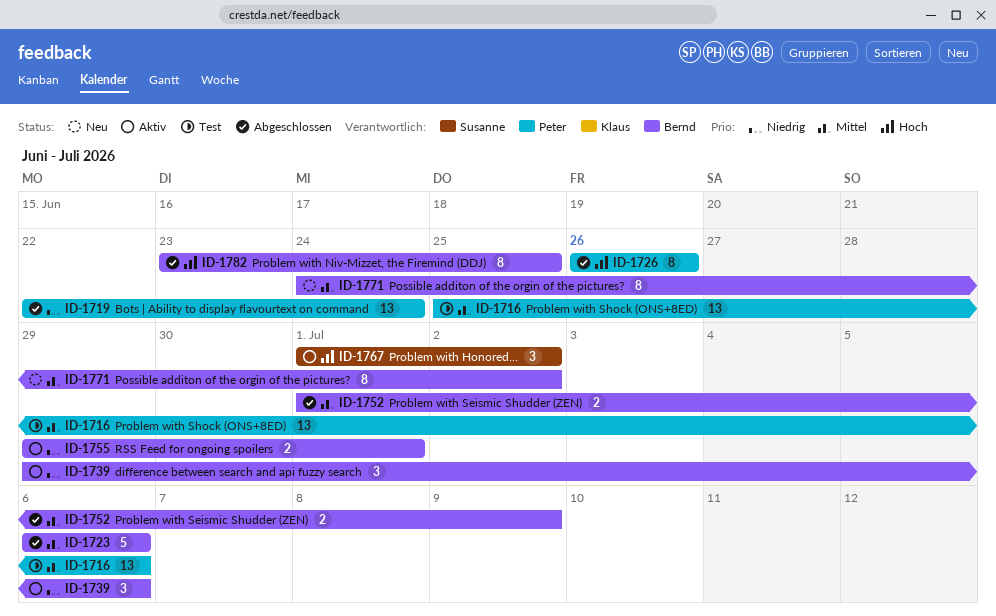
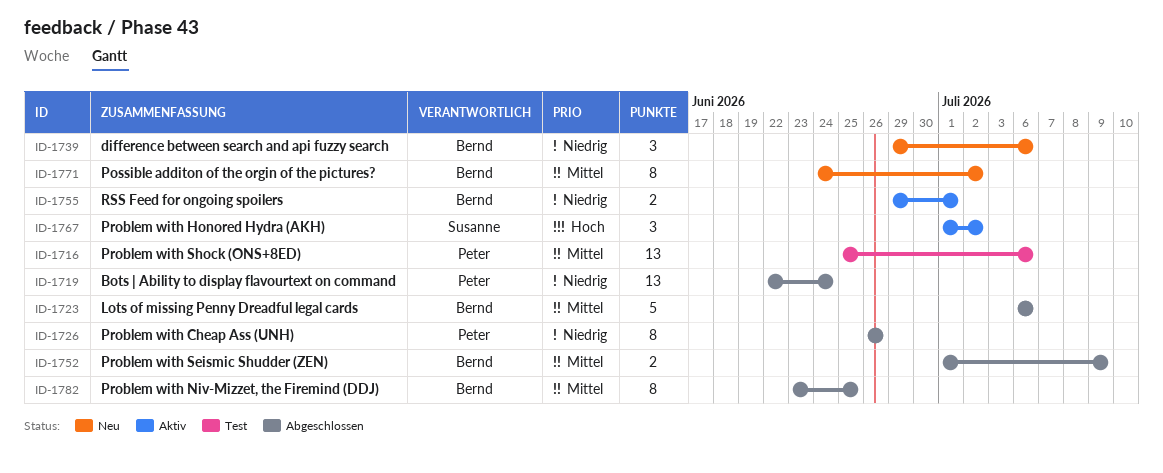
ID-1726, priority: Hoch -> Niedrig
ID-1739, status: Aktiv -> Neu
ID-1782, priority: Hoch -> Mittel

